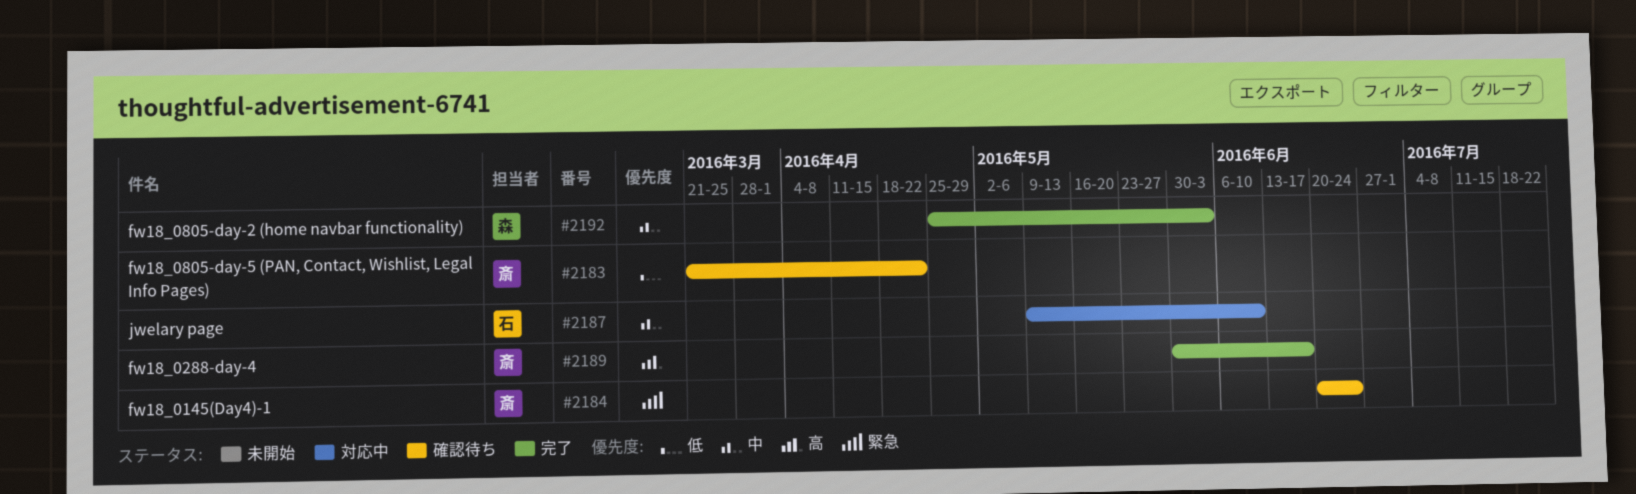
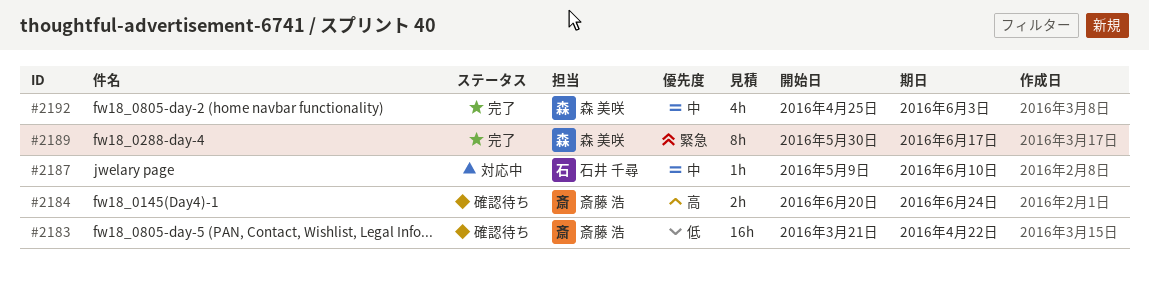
#2184, priority: 緊急 -> 高
#2189, owner: 斎藤 浩 -> 森 美咲
#2189, priority: 高 -> 緊急

